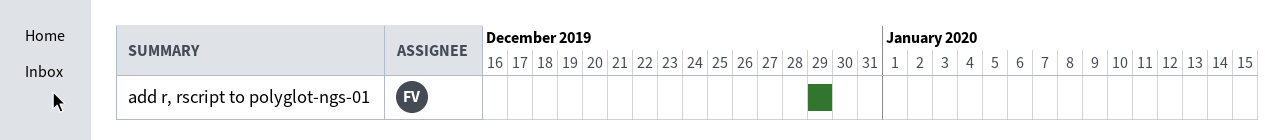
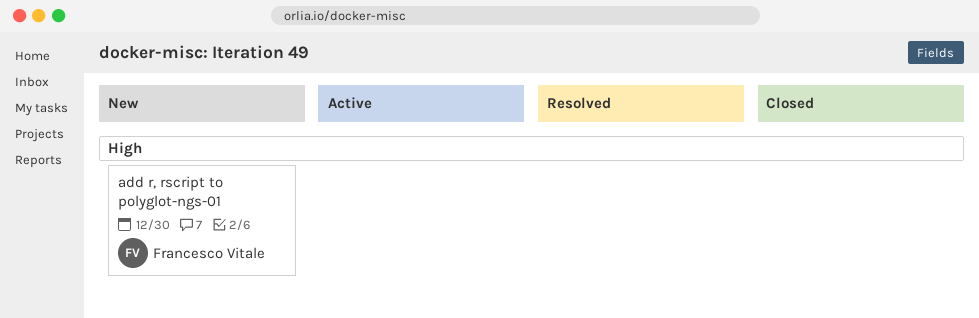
add r, rscript to polyglot-ngs-01, due: Dec 29 -> Dec 30

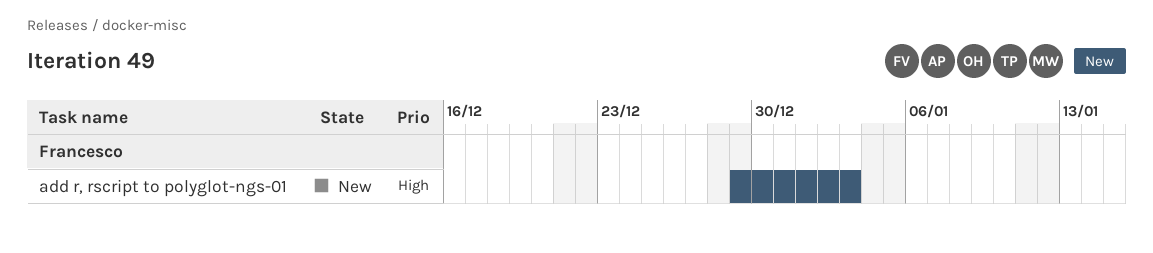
add r, rscript to polyglot-ngs-01, due: Dec 30 -> Jan 3

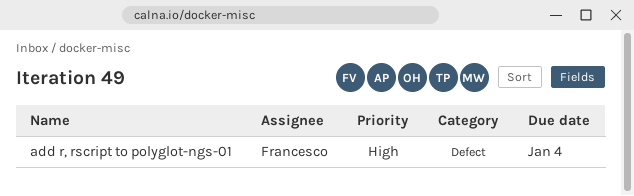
add r, rscript to polyglot-ngs-01, due: Jan 3 -> Jan 4

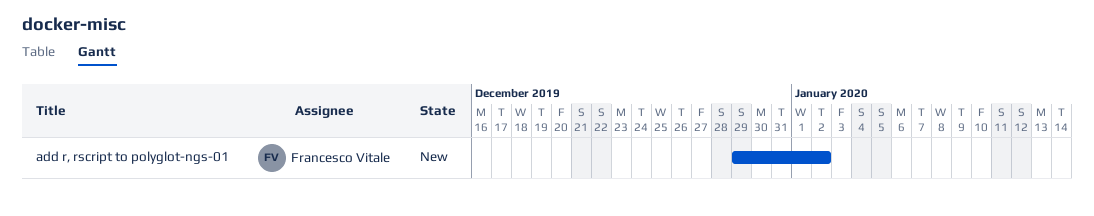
add r, rscript to polyglot-ngs-01, due: Jan 4 -> Jan 2

